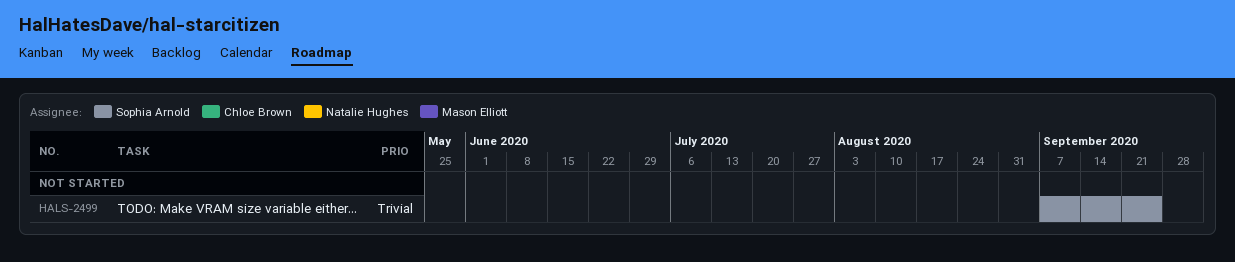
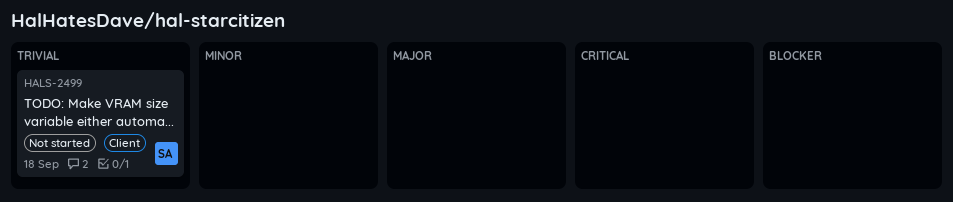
HALS-2499, due: Sep 25 -> Sep 18

